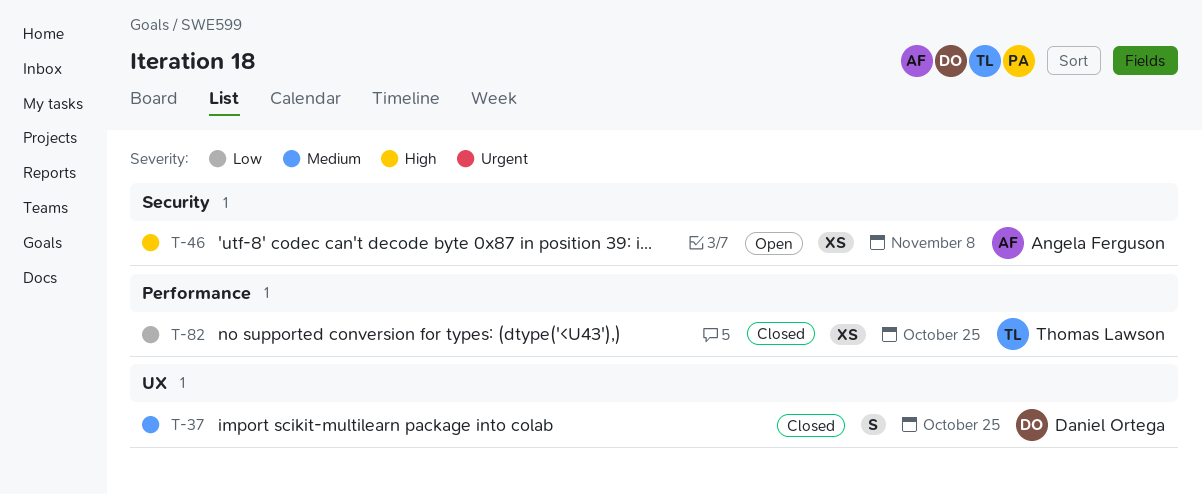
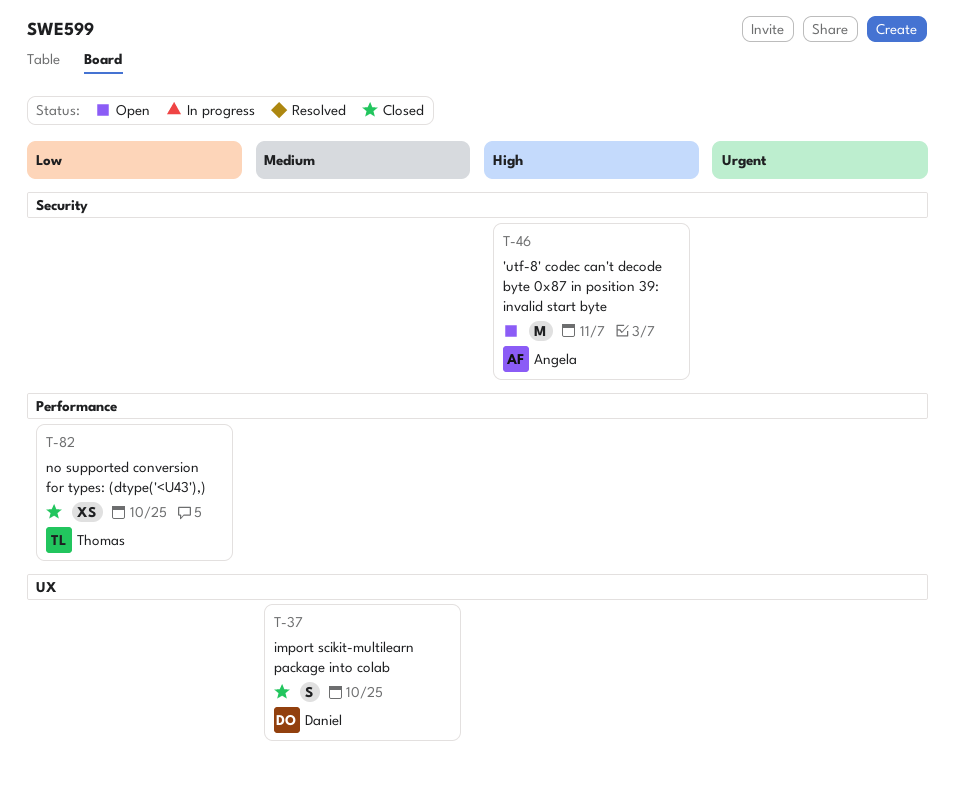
T-46, estimate: XS -> M
T-46, due: Nov 8 -> Nov 7

